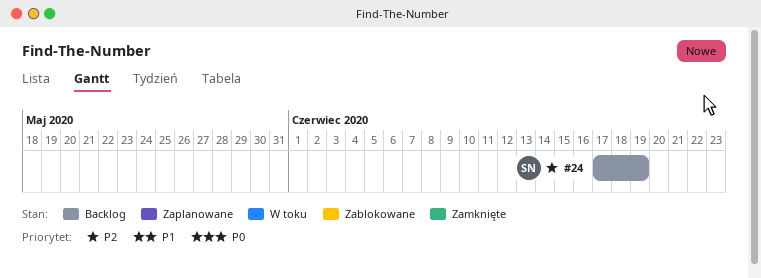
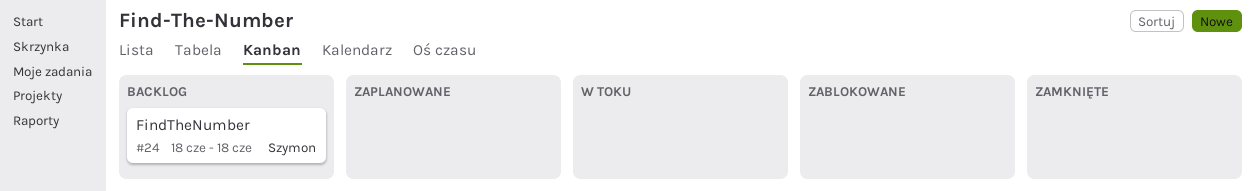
#24, start: Jun 17 -> Jun 18
#24, due: Jun 19 -> Jun 18

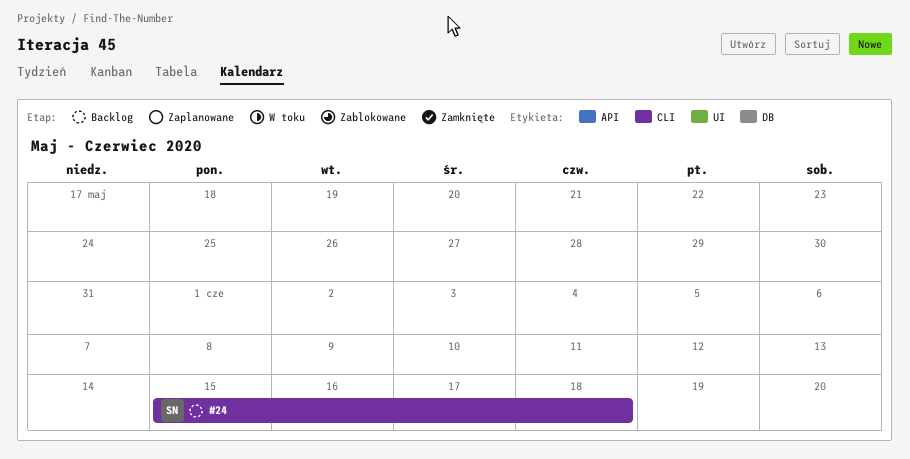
#24, start: Jun 18 -> Jun 15

